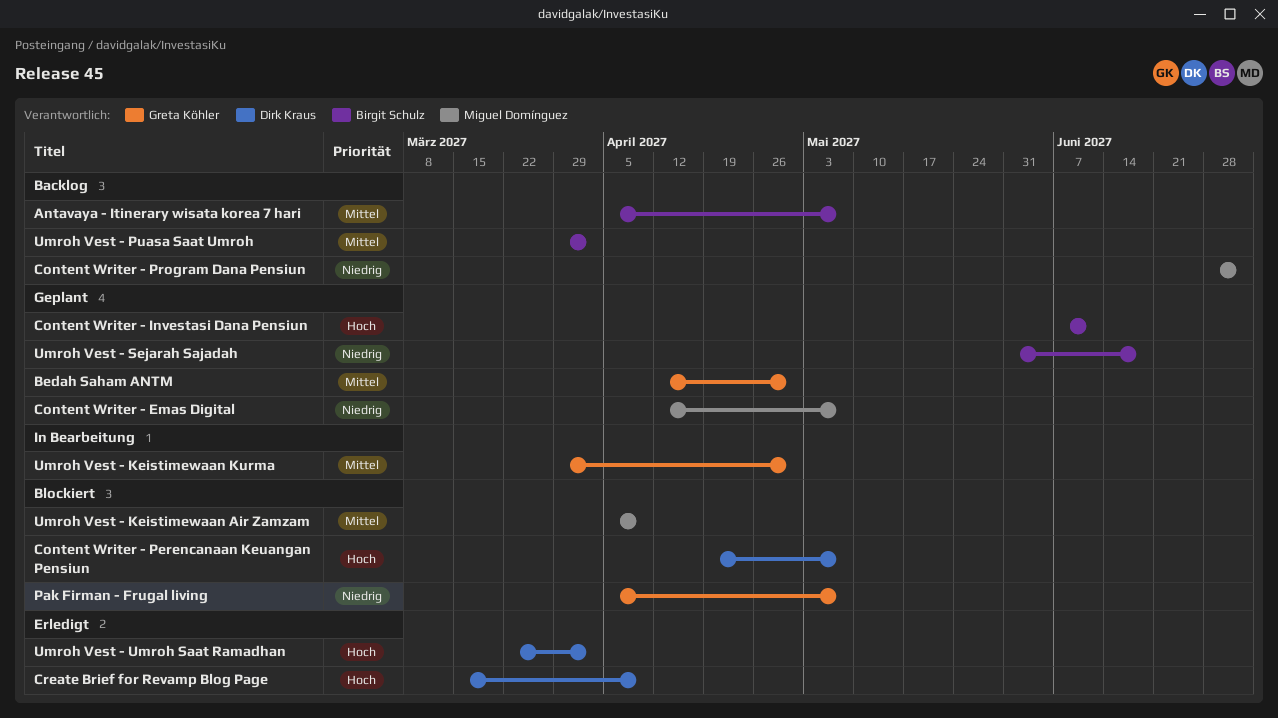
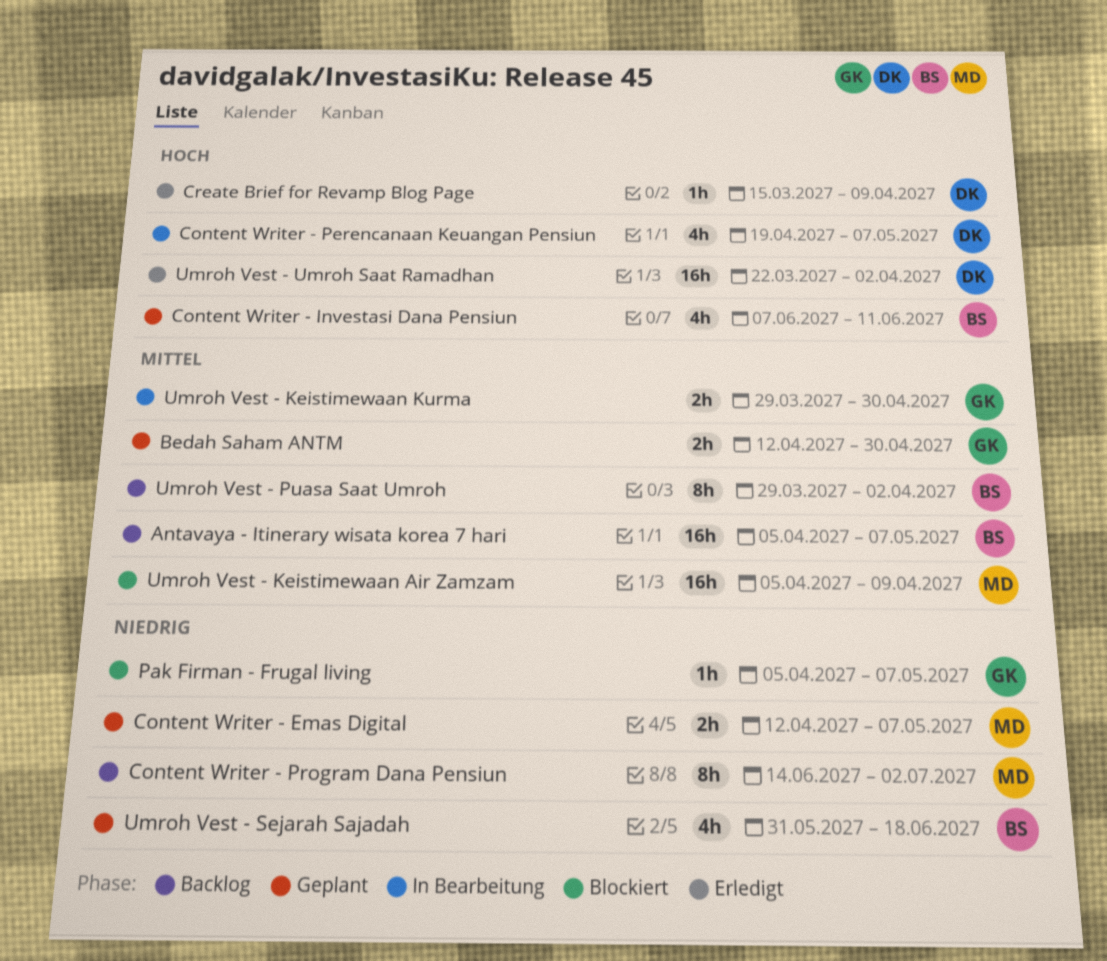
Content Writer - Perencanaan Keuangan Pensiun, status: Blockiert -> In Bearbeitung
Content Writer - Program Dana Pensiun, start: Jun 28 -> Jun 14

